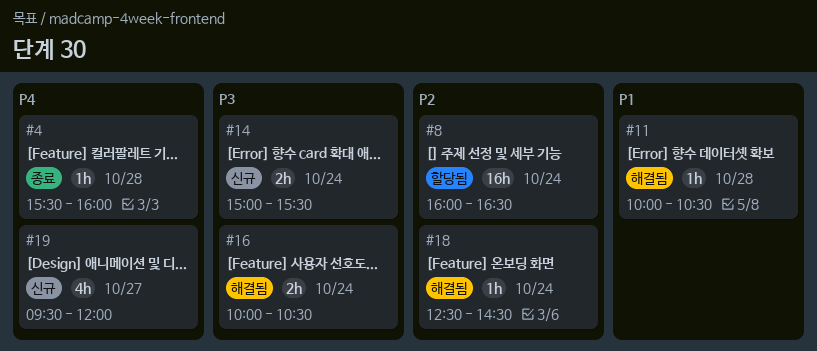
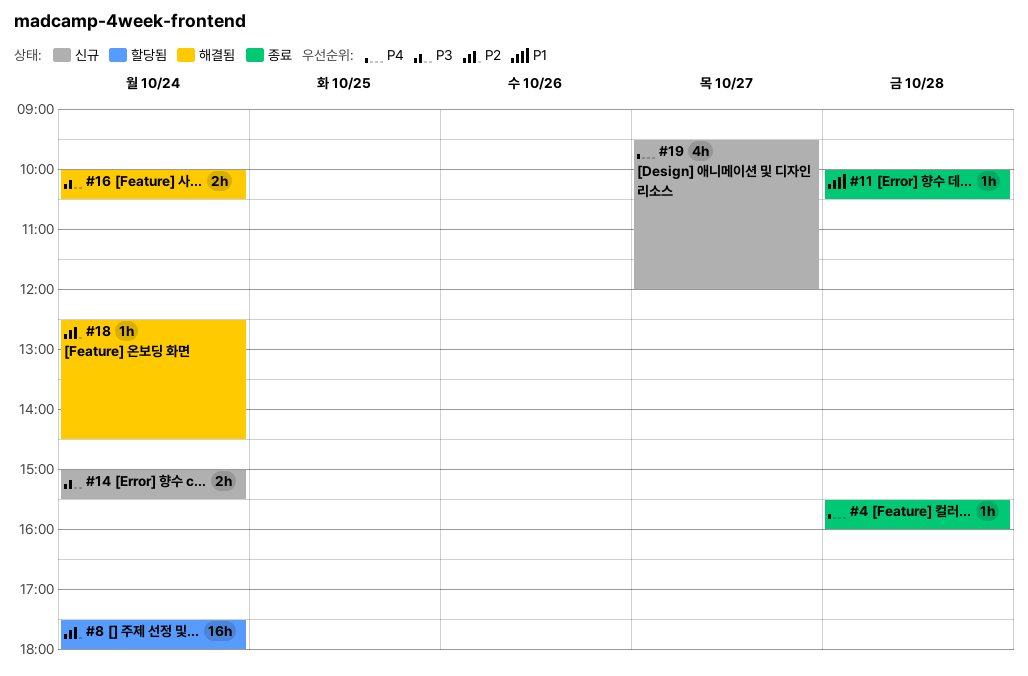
#8, begins: 16:00 -> 17:30
#8, ends: 16:30 -> 18:00
#11, status: 해결됨 -> 종료

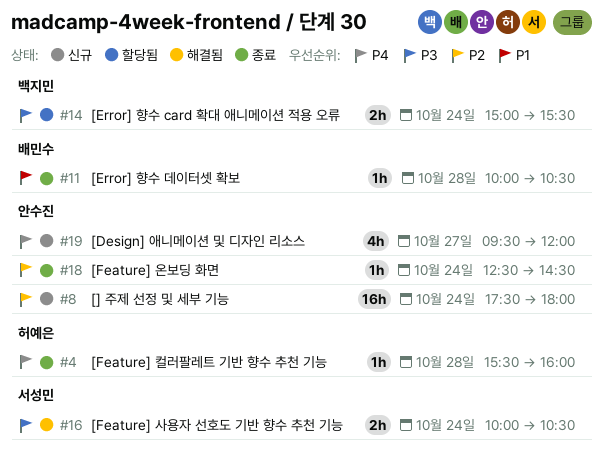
#8, status: 할당됨 -> 신규
#14, status: 신규 -> 할당됨
#18, status: 해결됨 -> 종료

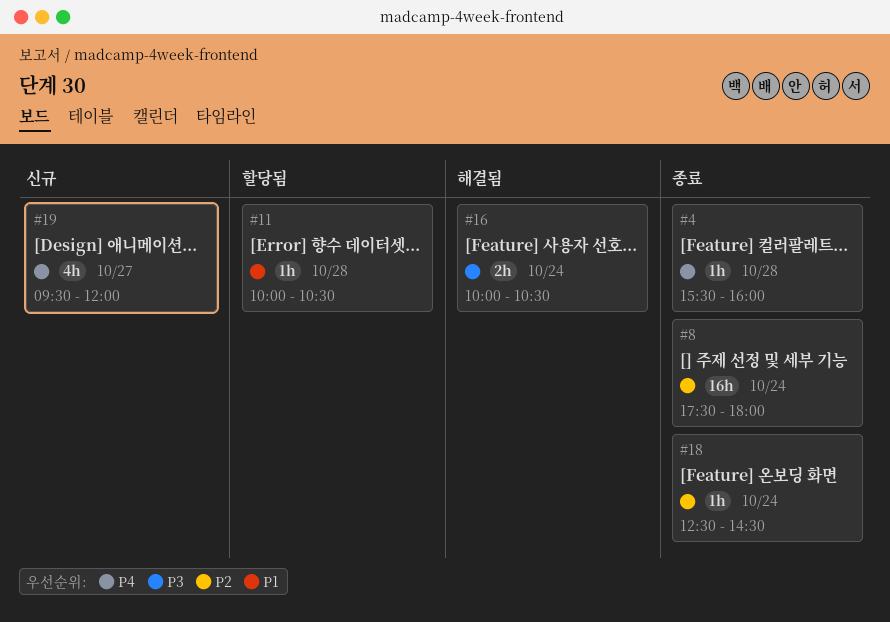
#8, status: 신규 -> 종료
#11, status: 종료 -> 할당됨
#14: present -> none

